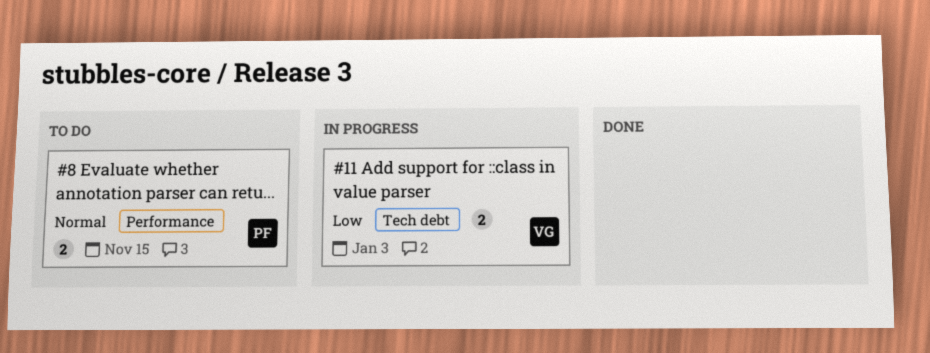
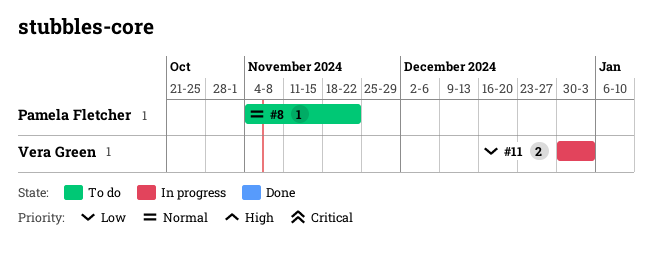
#8, estimate: 2 -> 1
#8, due: Nov 15 -> Nov 22

